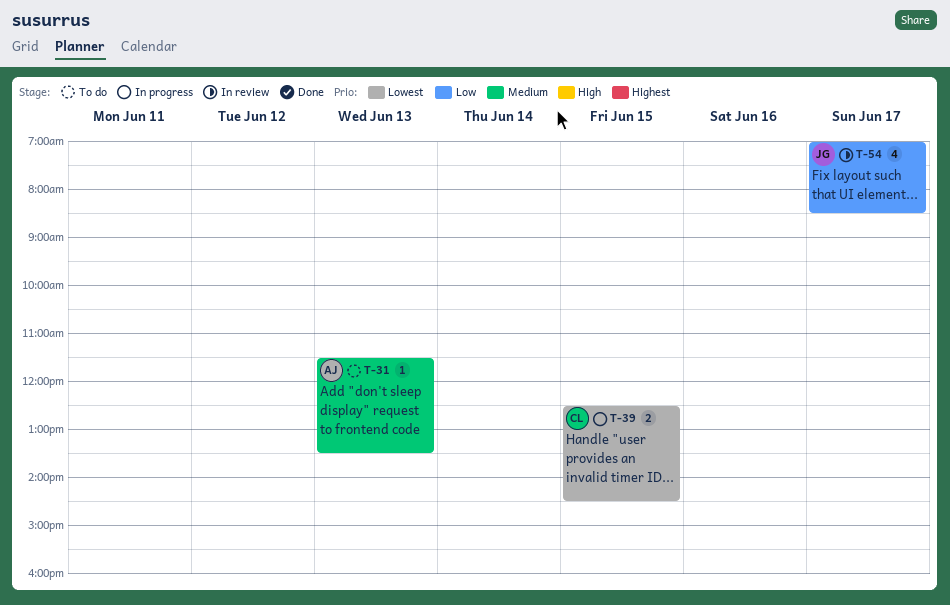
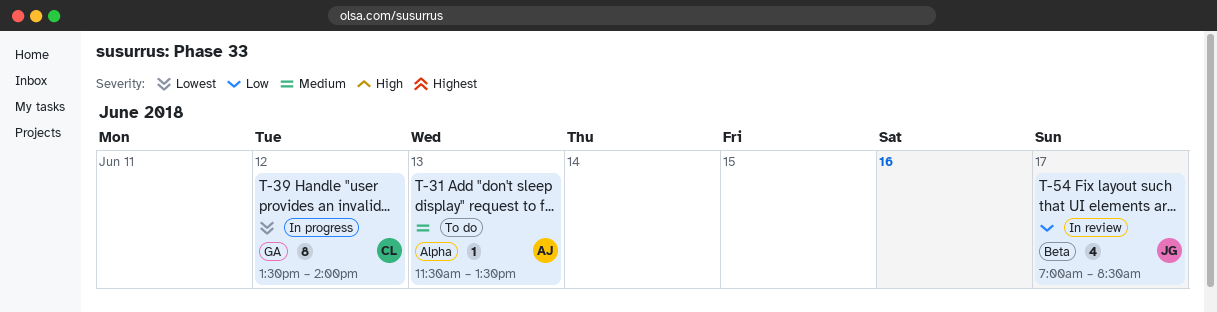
T-39, estimate: 2 -> 8
T-39, day: Jun 15 -> Jun 12
T-39, begins: 12:30 -> 13:30
T-39, ends: 14:30 -> 14:00

